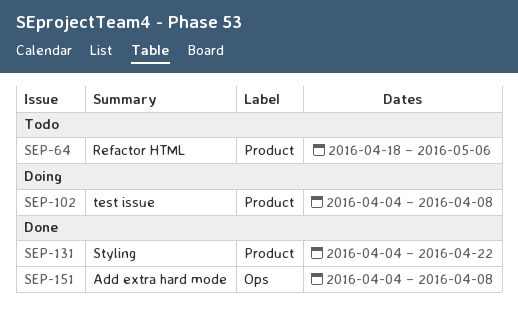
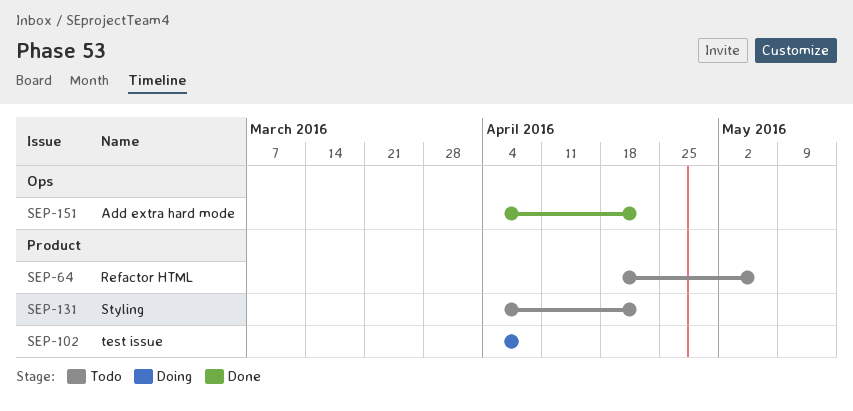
SEP-131, status: Done -> Todo
SEP-151, due: Apr 8 -> Apr 22

